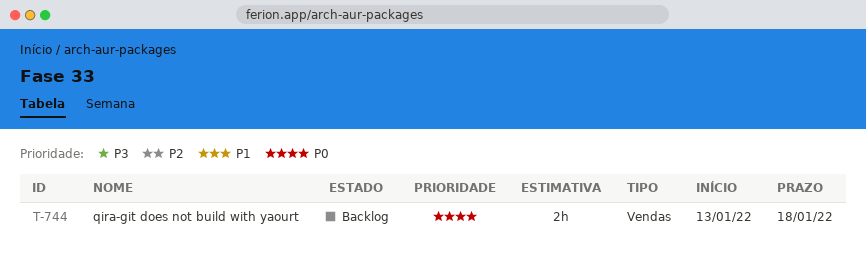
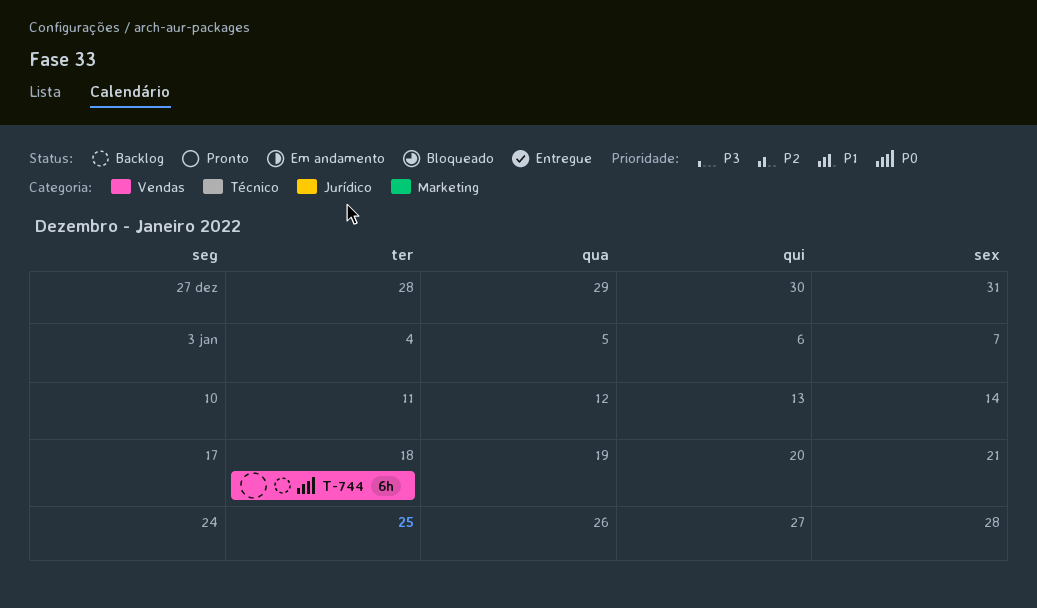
T-744, estimate: 2h -> 6h
T-744, start: Jan 13 -> Jan 18

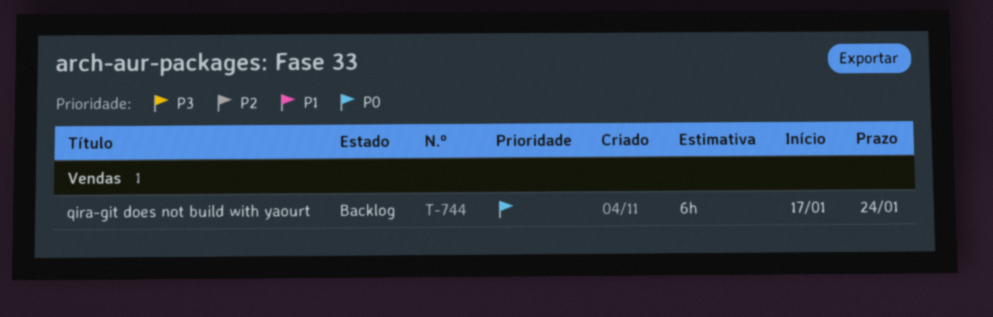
T-744, start: Jan 18 -> Jan 17
T-744, due: Jan 18 -> Jan 24

